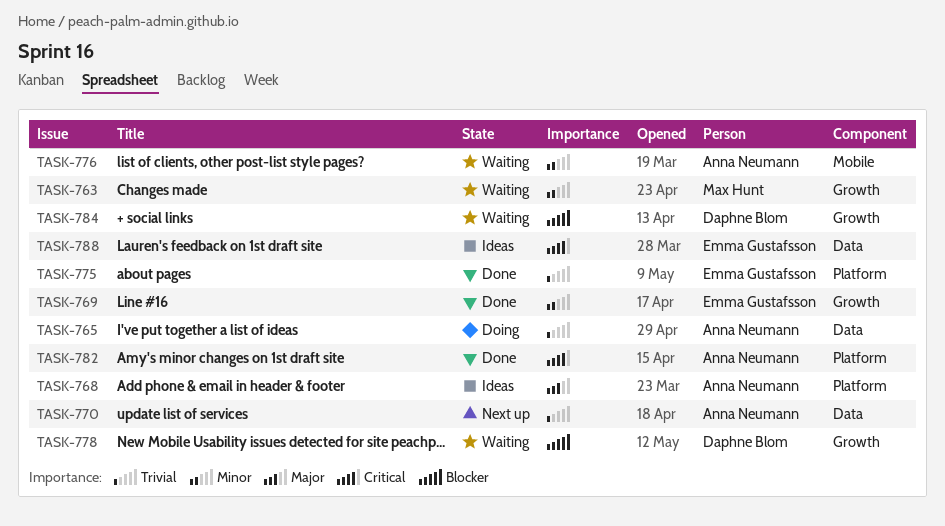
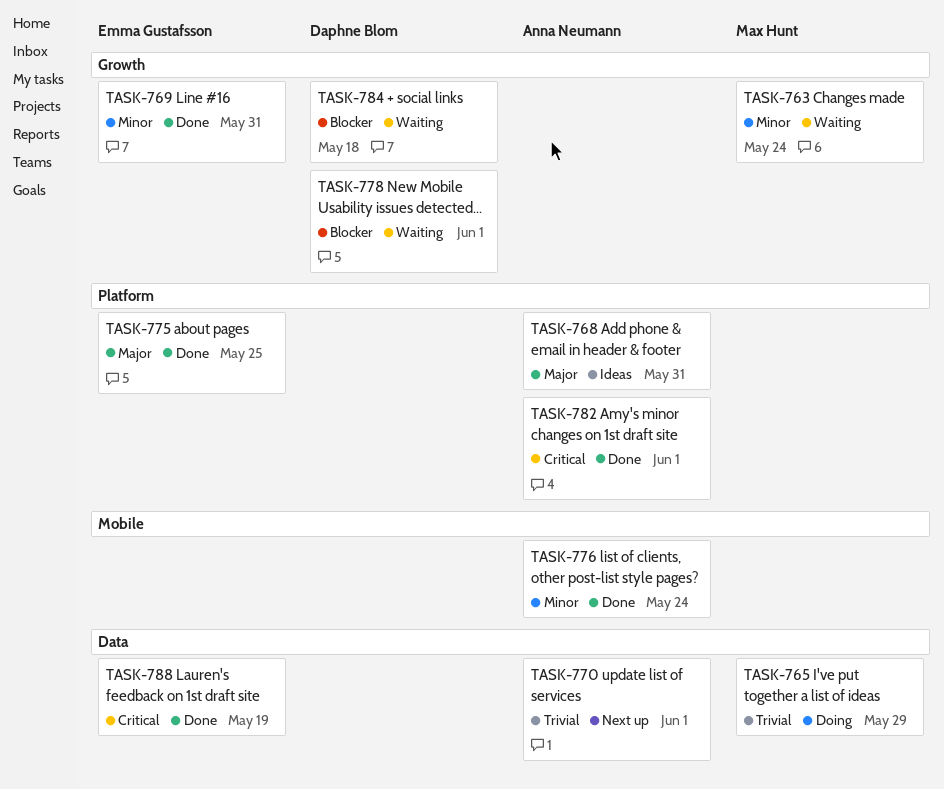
TASK-765, owner: Anna Neumann -> Max Hunt
TASK-775, priority: Trivial -> Major
TASK-776, status: Waiting -> Done
TASK-788, status: Ideas -> Done

